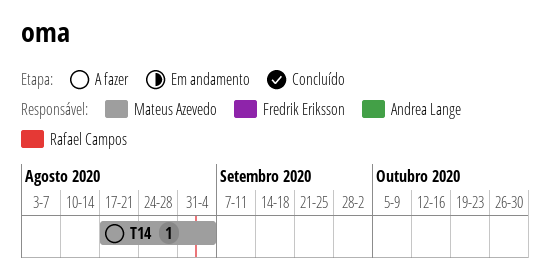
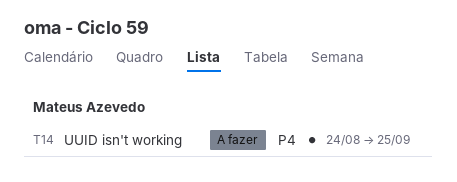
T14, start: Aug 17 -> Aug 24
T14, due: Sep 4 -> Sep 25

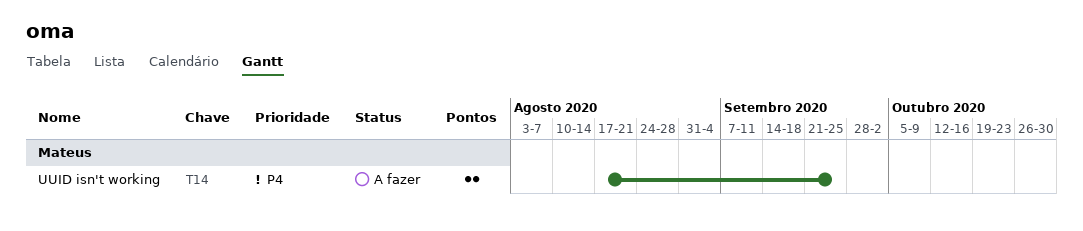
T14, estimate: 1 -> 2
T14, start: Aug 24 -> Aug 17

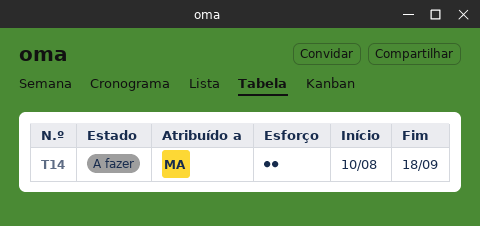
T14, start: Aug 17 -> Aug 10
T14, due: Sep 25 -> Sep 18

